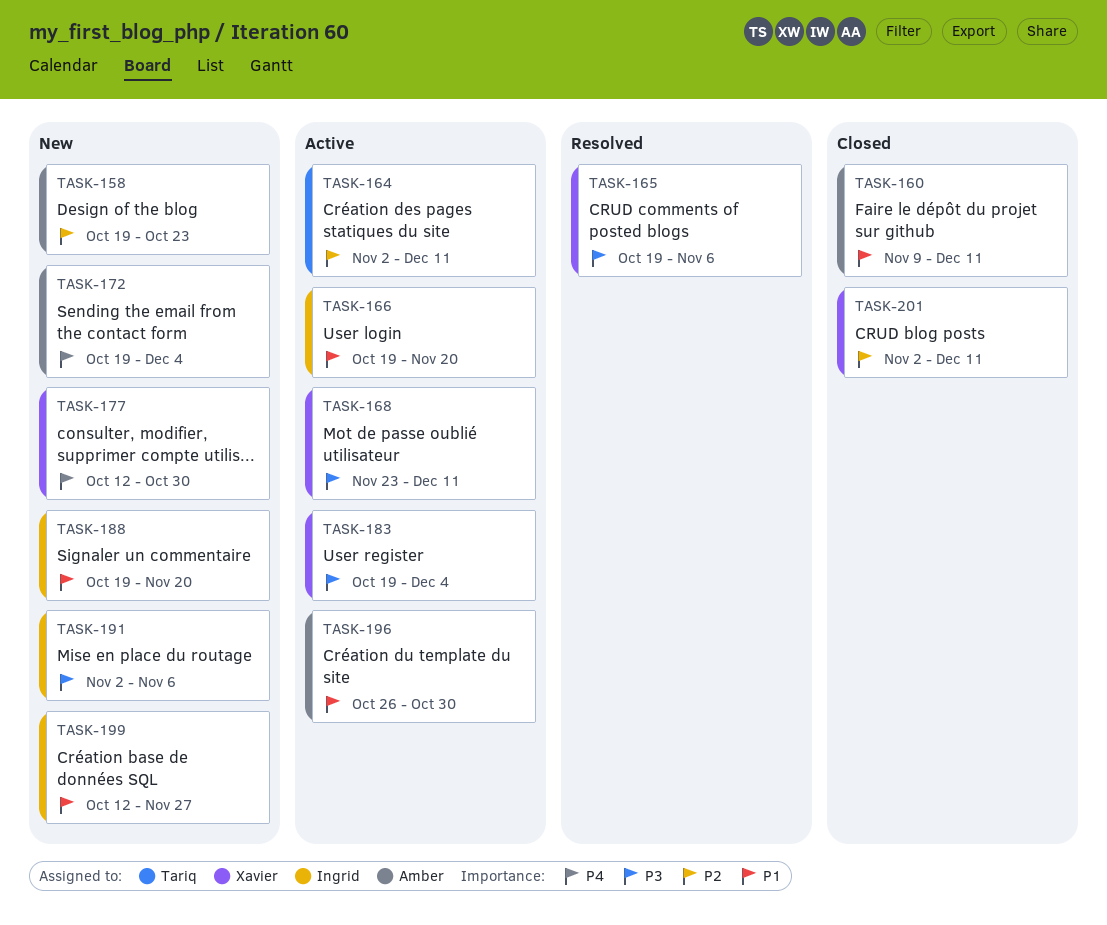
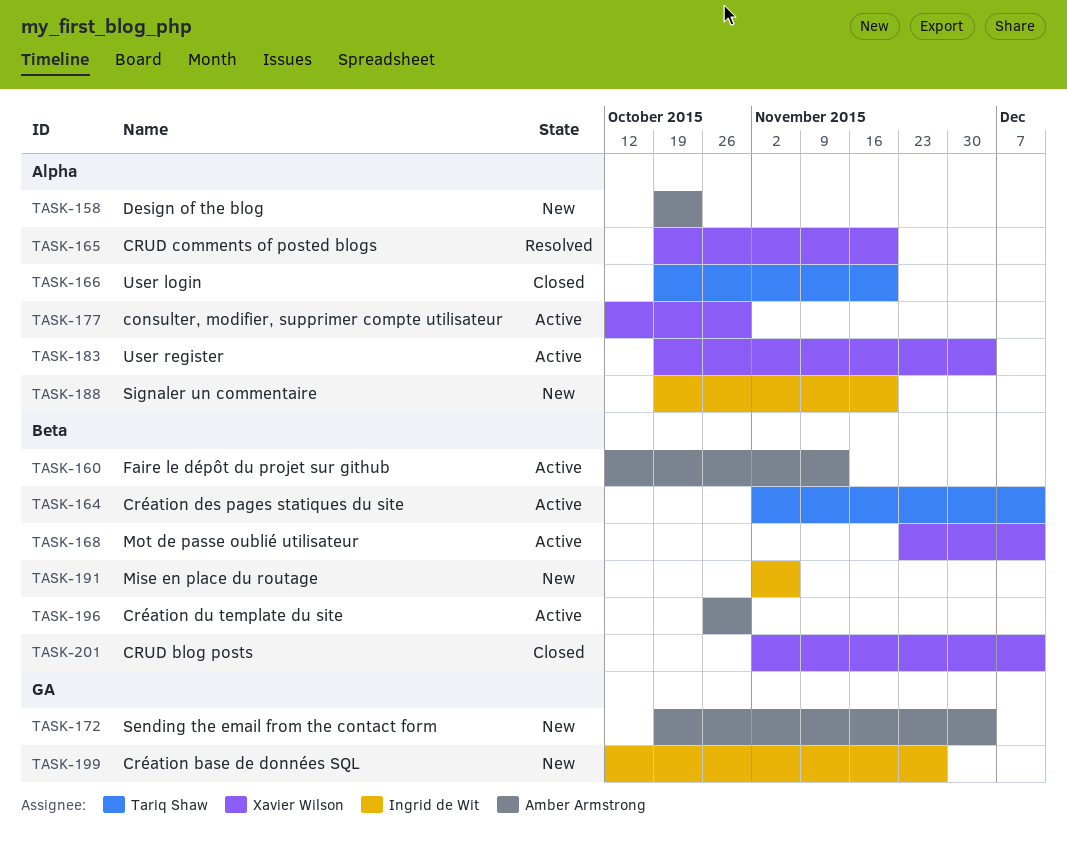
TASK-160, status: Closed -> Active
TASK-160, start: Nov 9 -> Oct 12
TASK-160, due: Dec 11 -> Nov 13
TASK-165, due: Nov 6 -> Nov 20
TASK-166, status: Active -> Closed
TASK-166, owner: Ingrid de Wit -> Tariq Shaw
TASK-177, status: New -> Active

